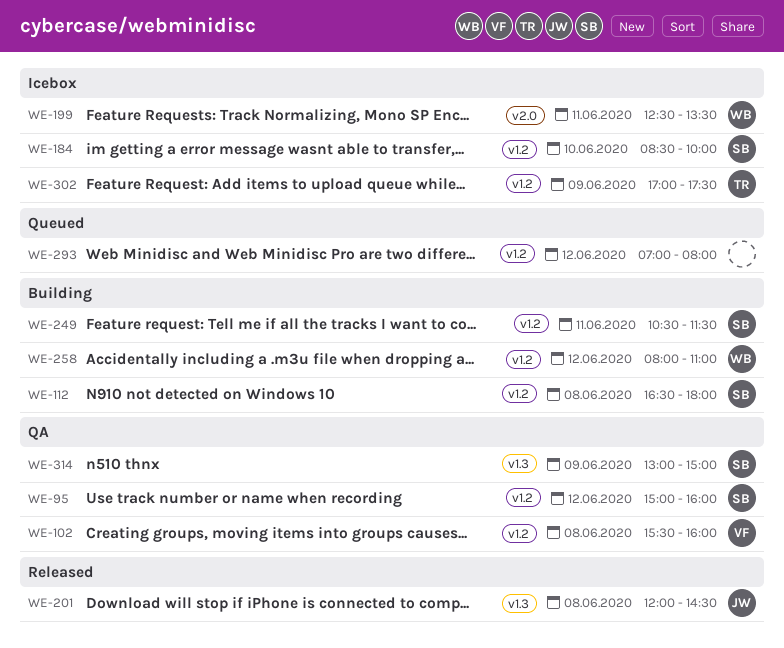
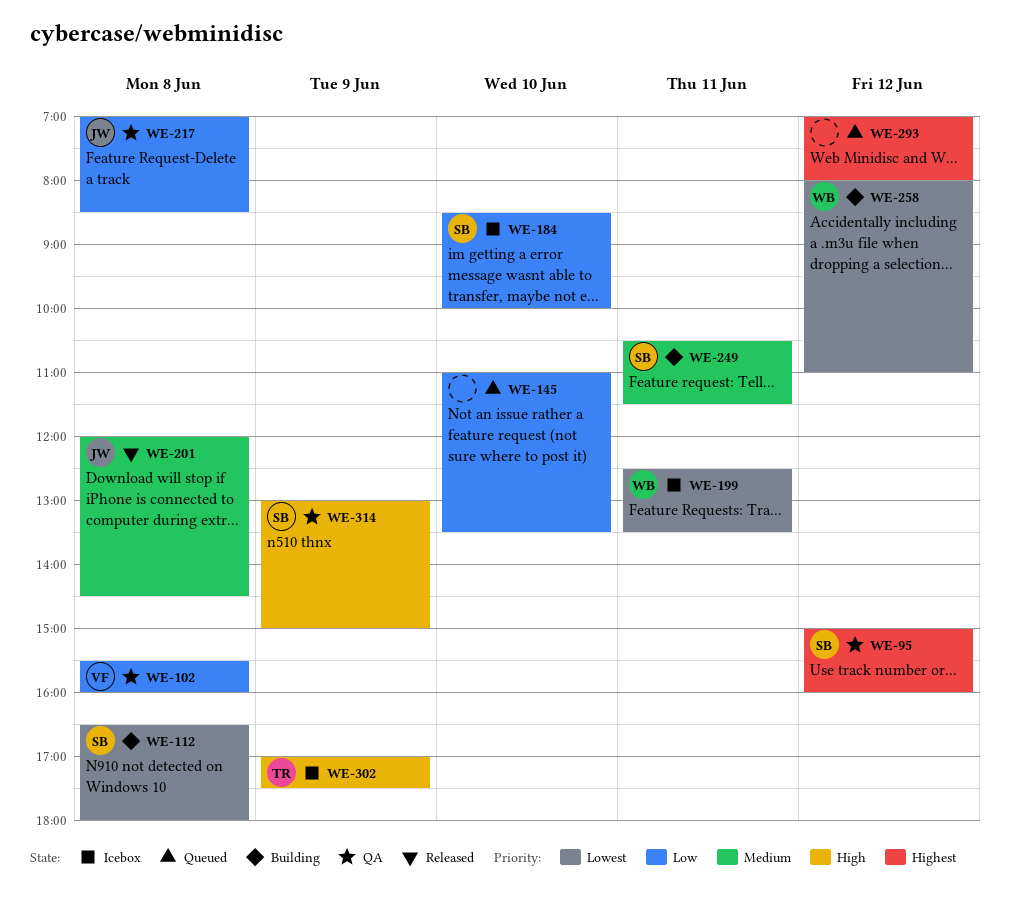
WE-145: none -> present
WE-217: none -> present

